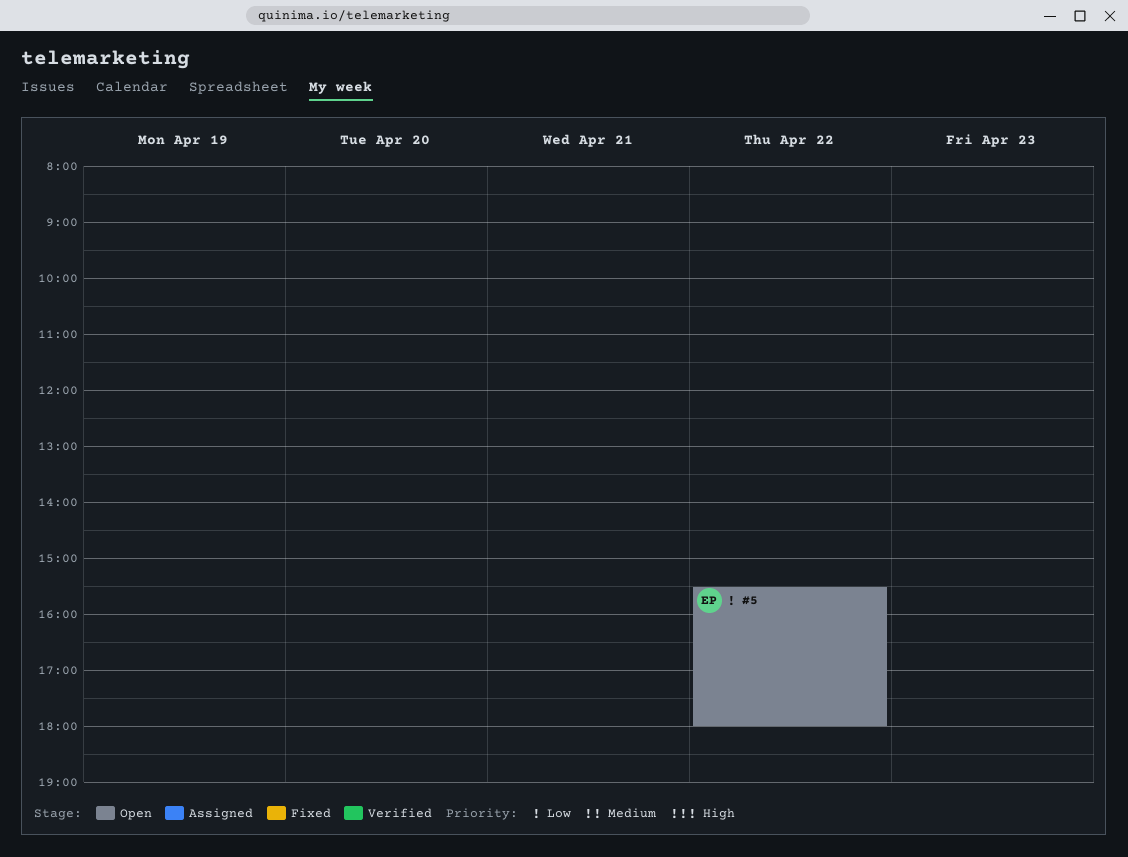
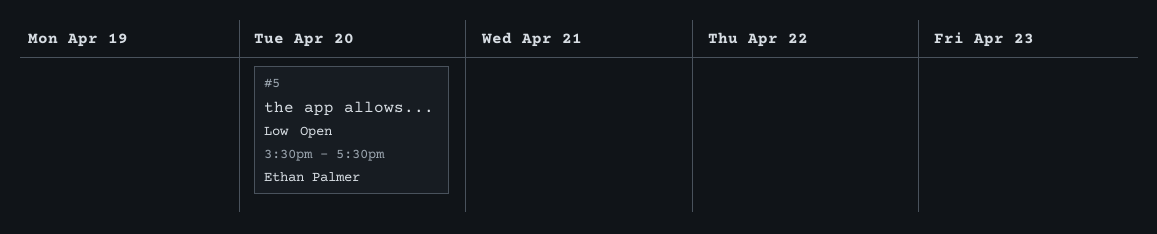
#5, day: Apr 22 -> Apr 20
#5, ends: 18:00 -> 17:30

